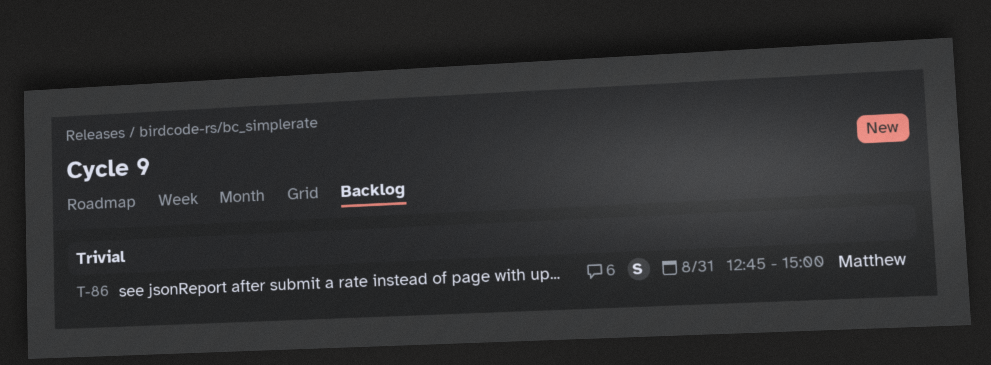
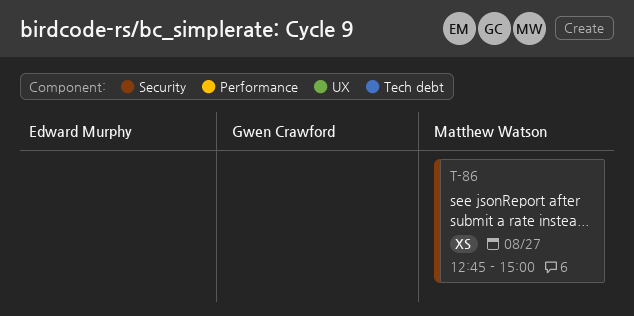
T-86, estimate: S -> XS
T-86, day: Aug 31 -> Aug 27

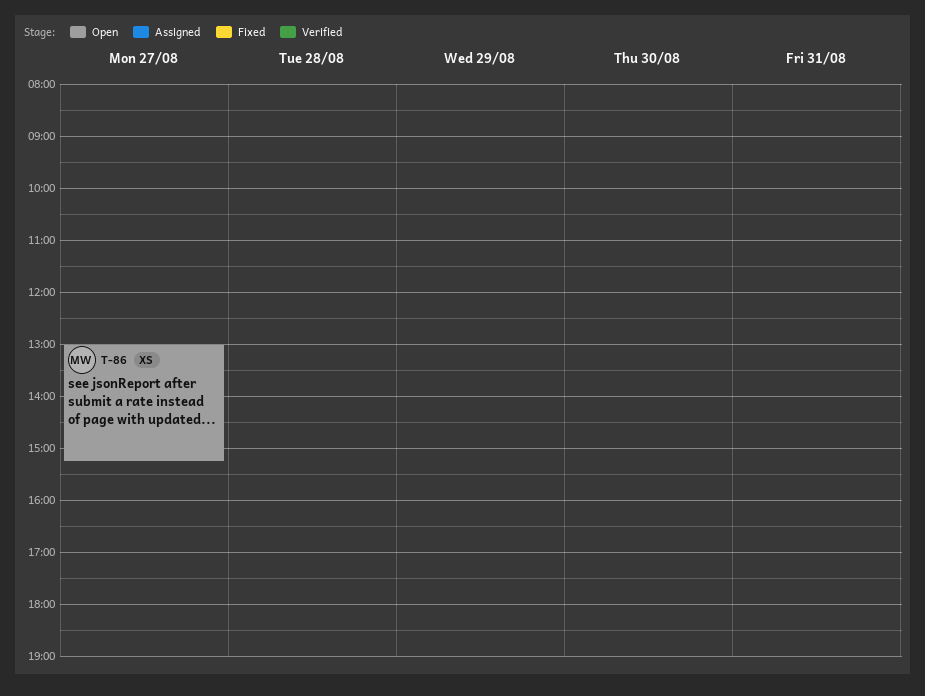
T-86, begins: 12:45 -> 13:00
T-86, ends: 15:00 -> 15:15

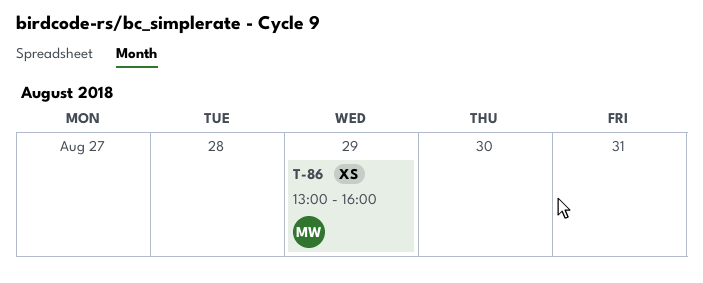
T-86, day: Aug 27 -> Aug 29
T-86, ends: 15:15 -> 16:00

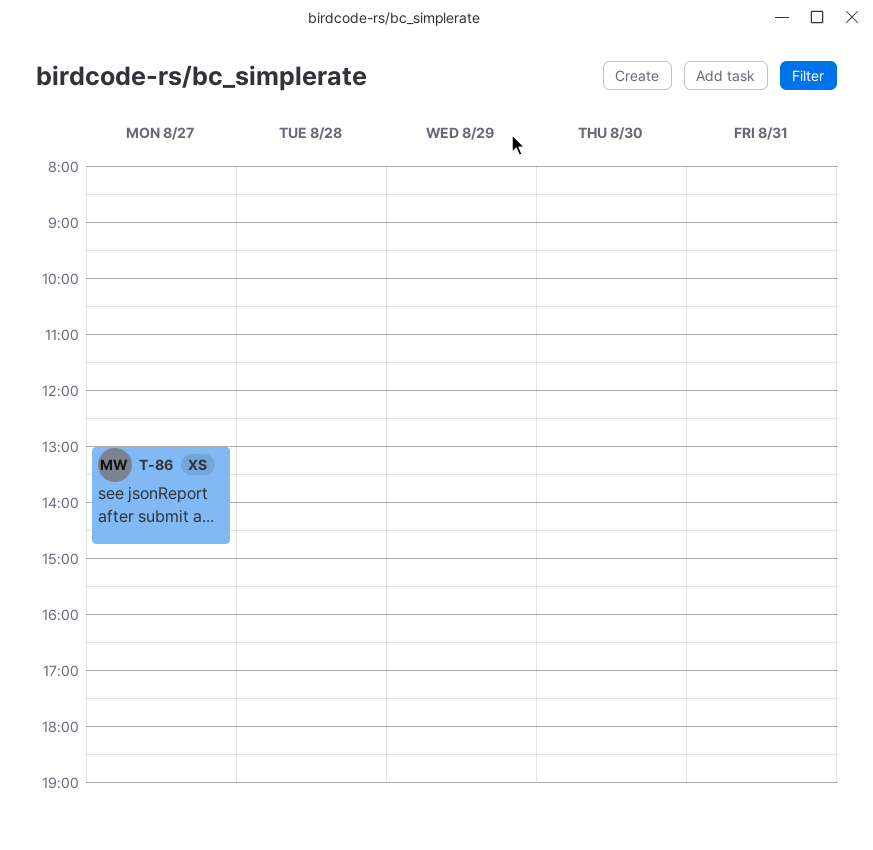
T-86, day: Aug 29 -> Aug 27
T-86, ends: 16:00 -> 14:45

